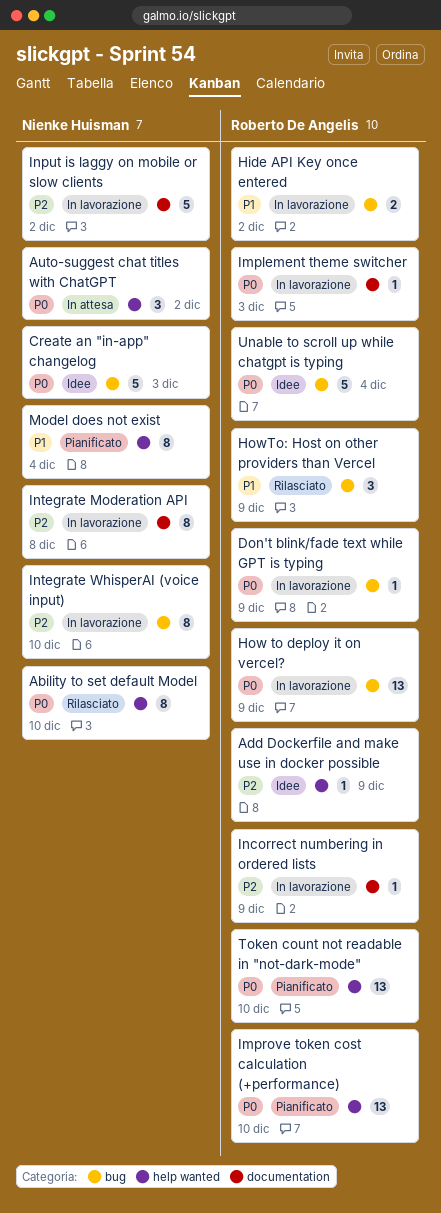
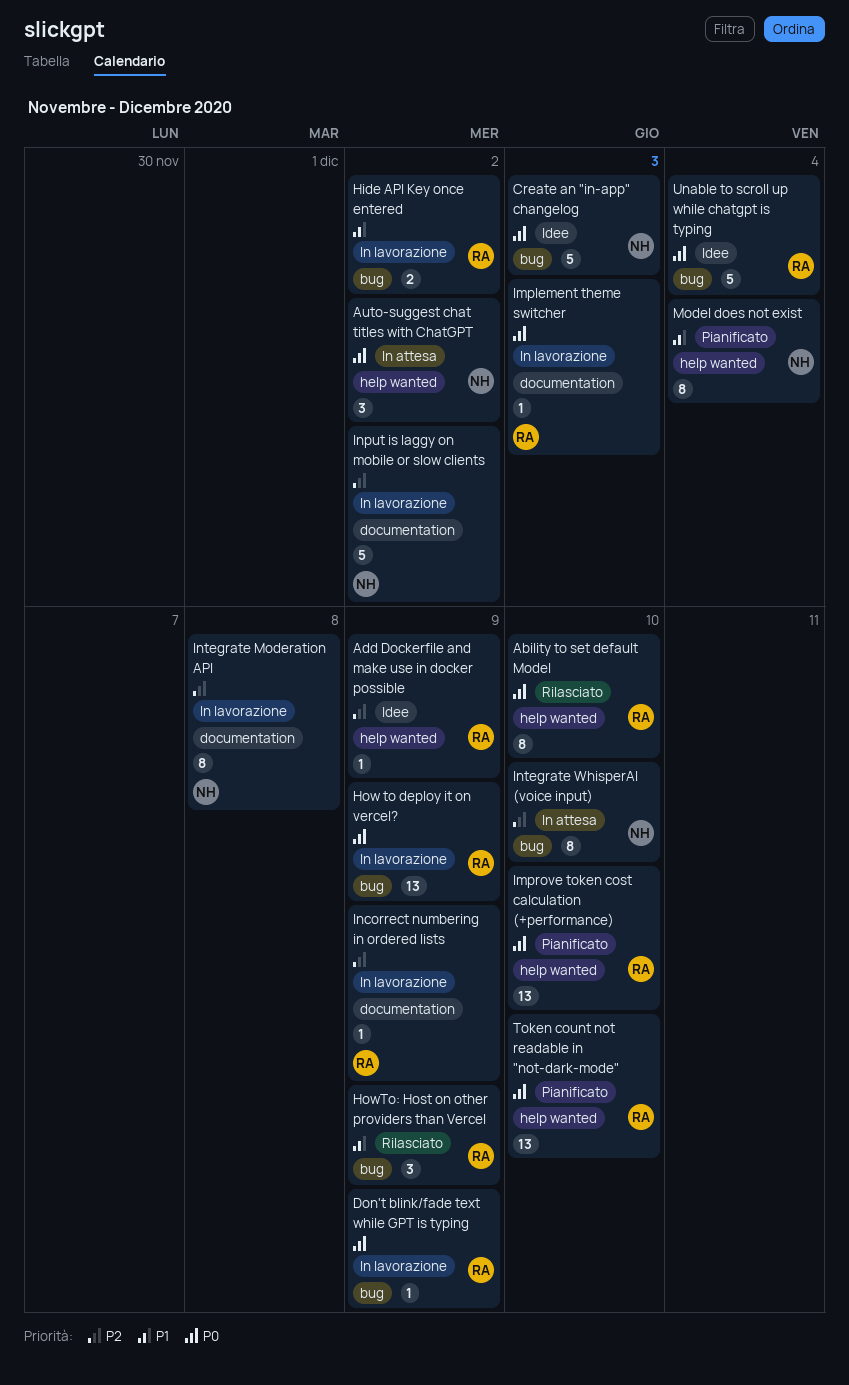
Ability to set default Model, owner: Nienke Huisman -> Roberto De Angelis
Integrate WhisperAI (voice input), status: In lavorazione -> In attesa

